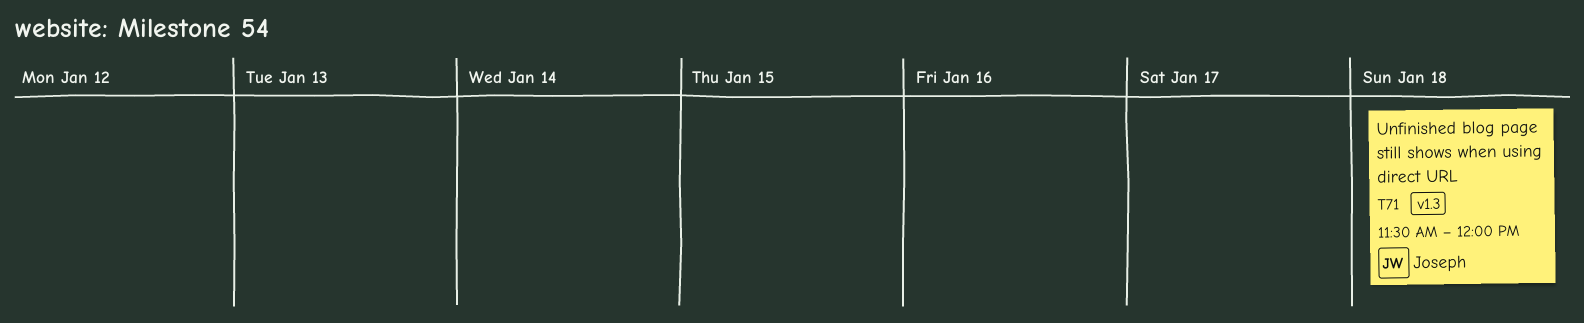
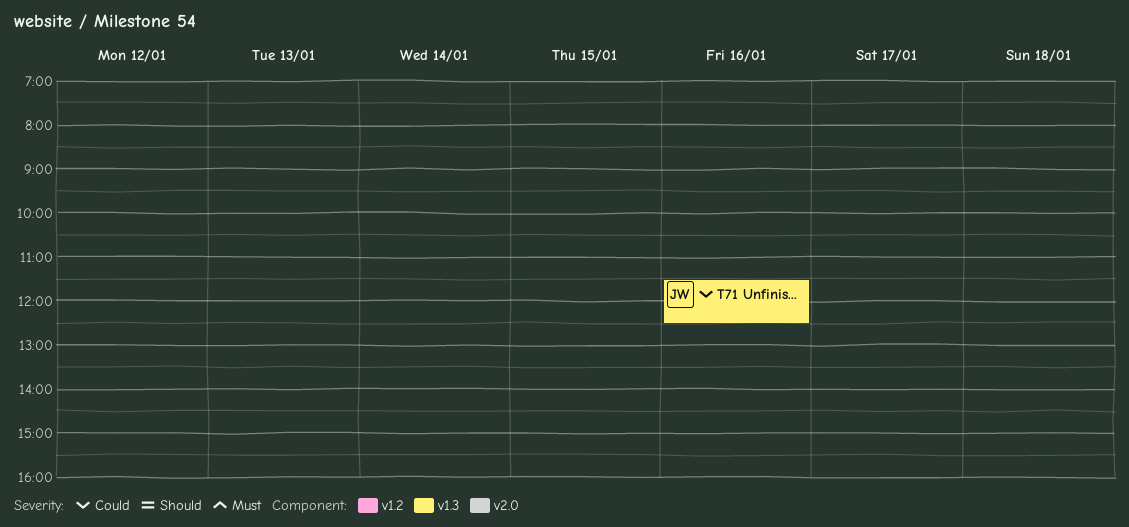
T71, day: Jan 18 -> Jan 16
T71, ends: 12:00 -> 12:30

